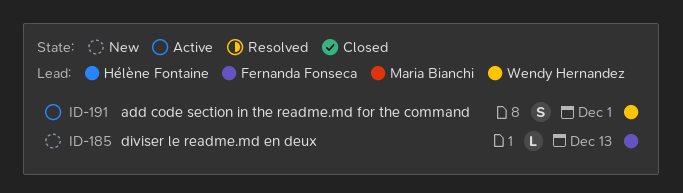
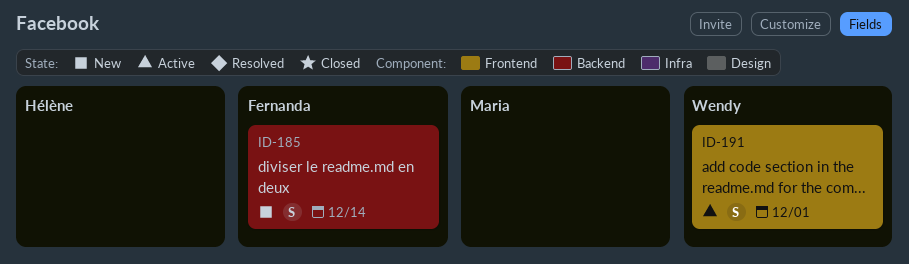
ID-185, estimate: L -> S
ID-185, due: Dec 13 -> Dec 14

